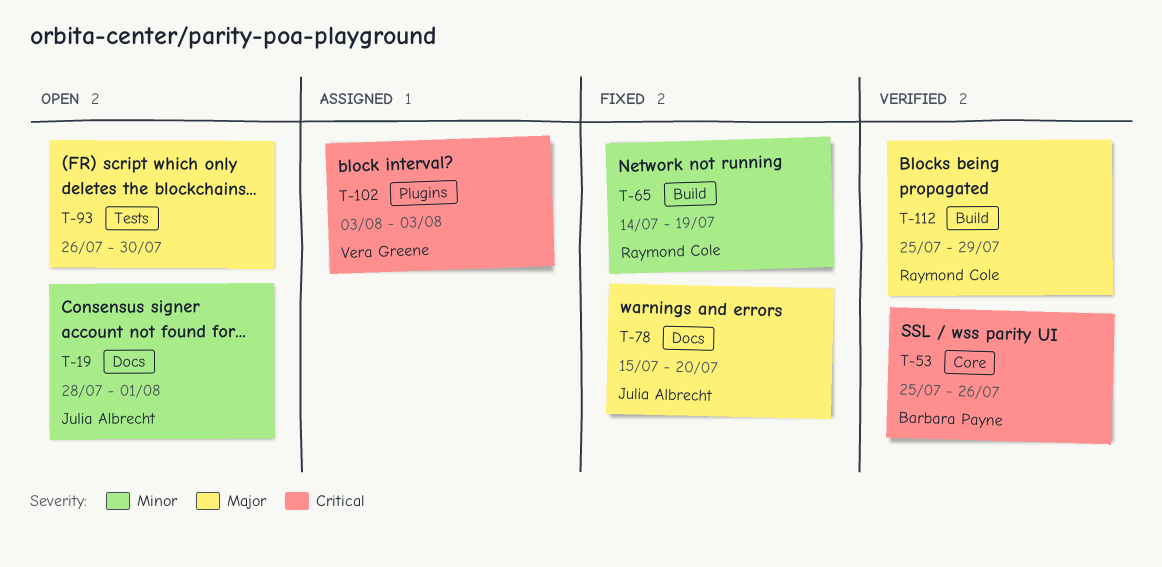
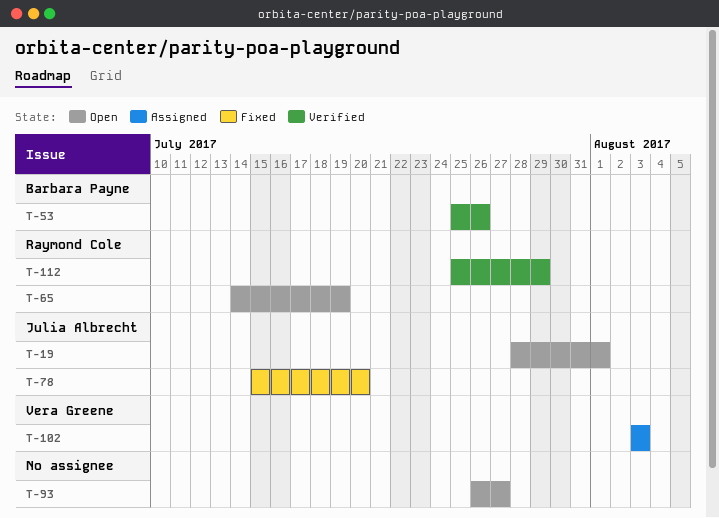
T-65, status: Fixed -> Open
T-93, due: Jul 30 -> Jul 27

